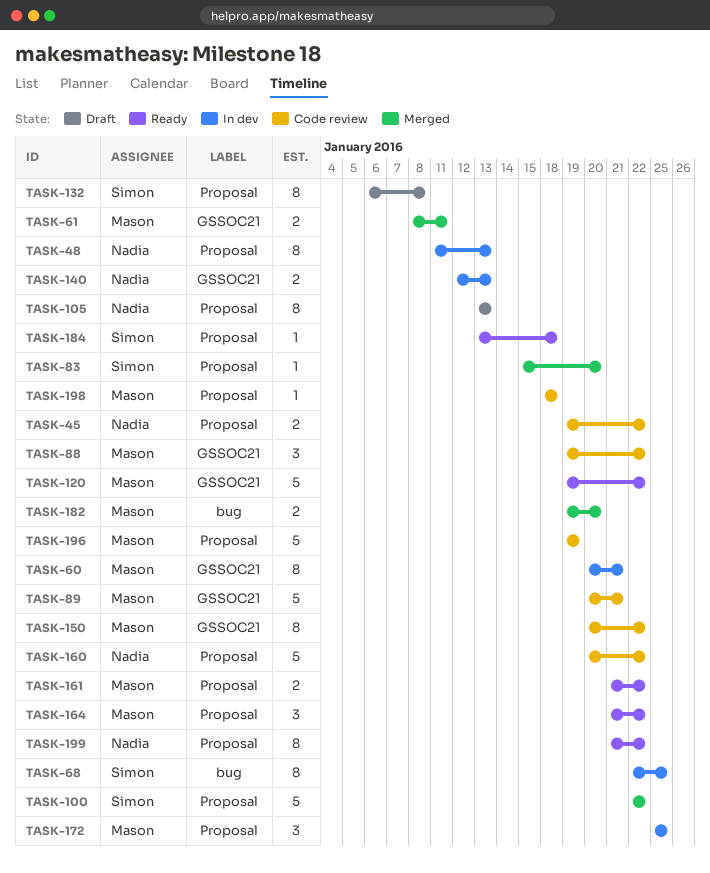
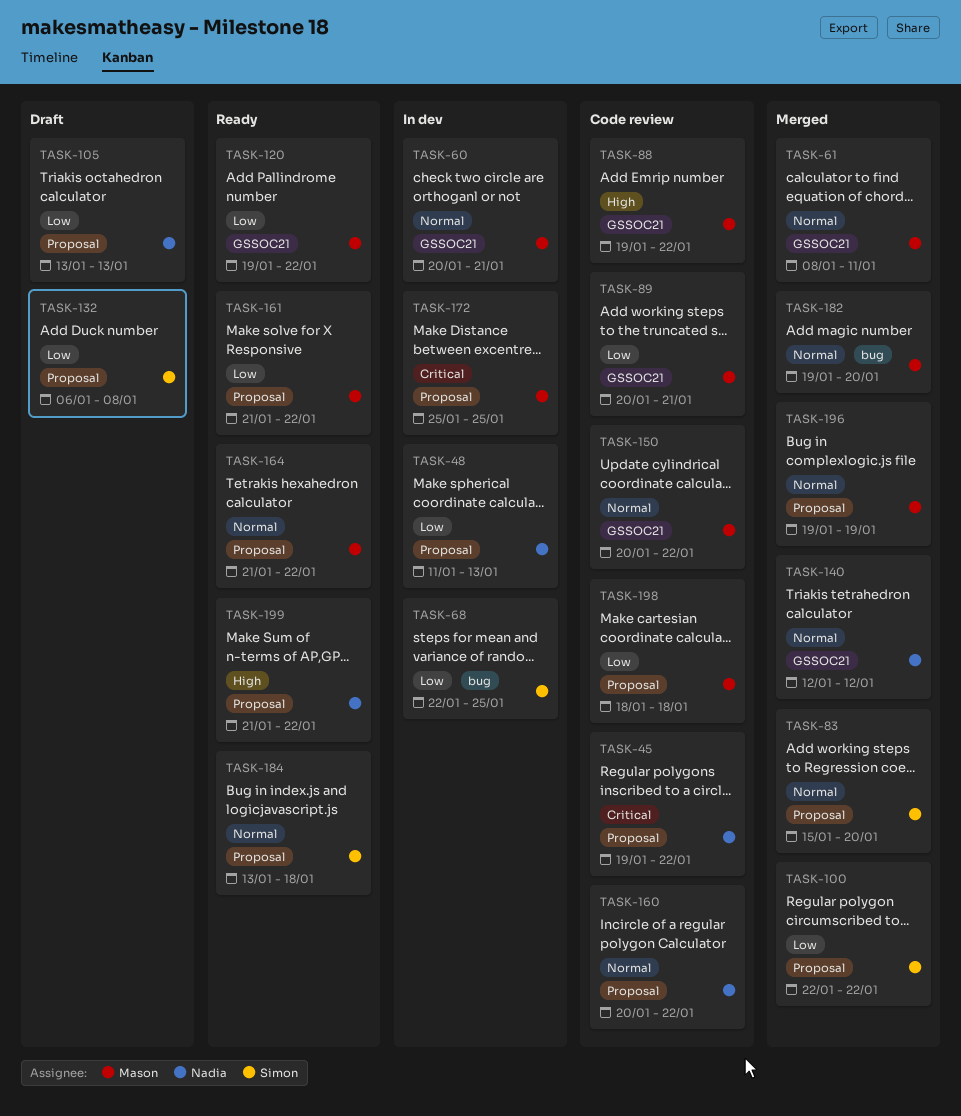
TASK-140, status: In dev -> Merged
TASK-140, due: Jan 13 -> Jan 12
TASK-196, status: Code review -> Merged

